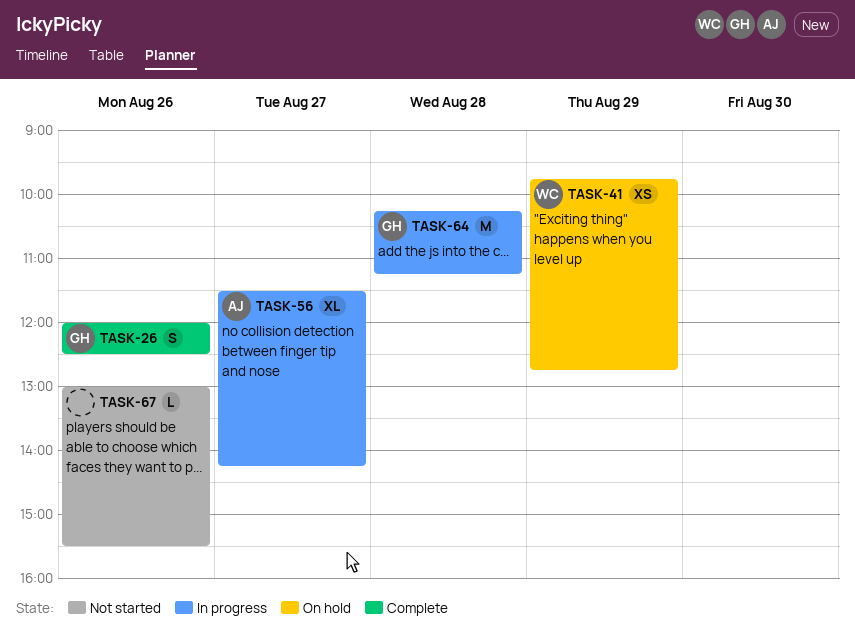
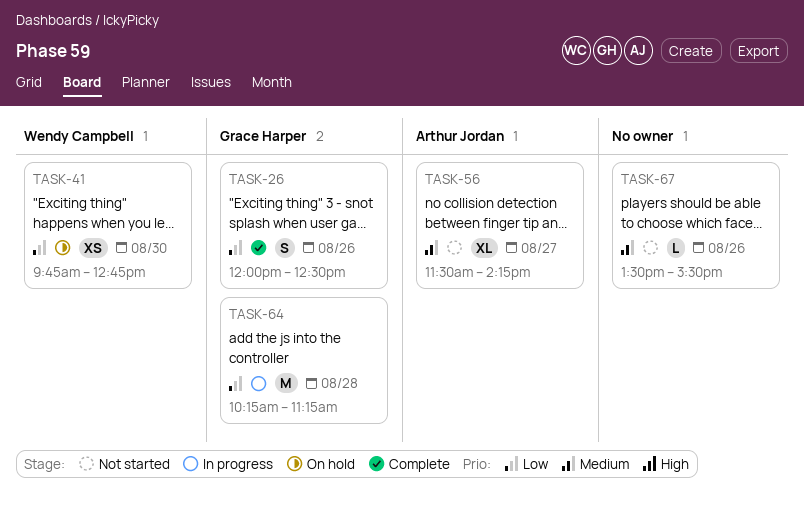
TASK-41, day: Aug 29 -> Aug 30
TASK-56, status: In progress -> Not started
TASK-67, begins: 13:00 -> 13:30

